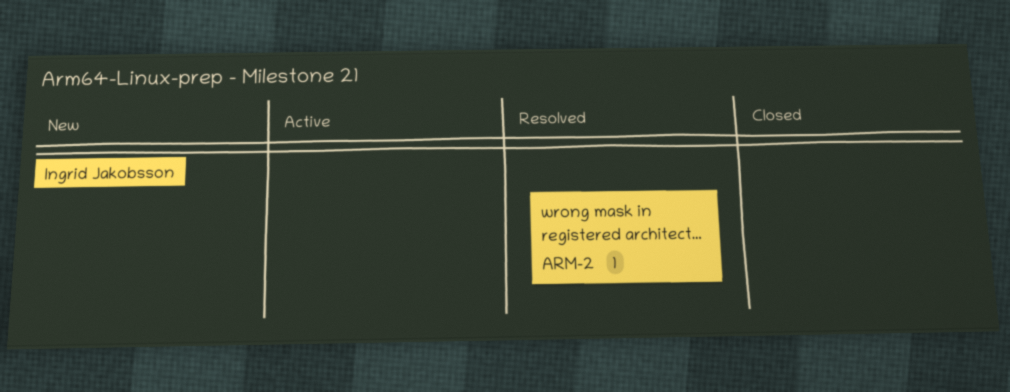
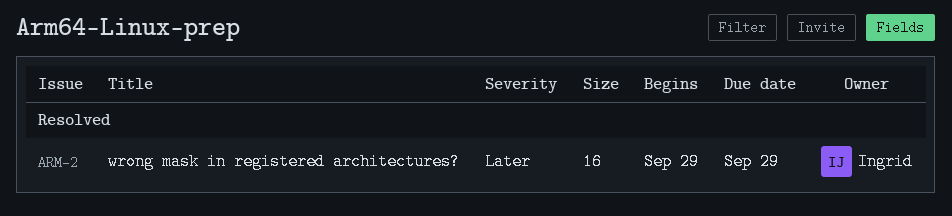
ARM-2, estimate: 1 -> 16

